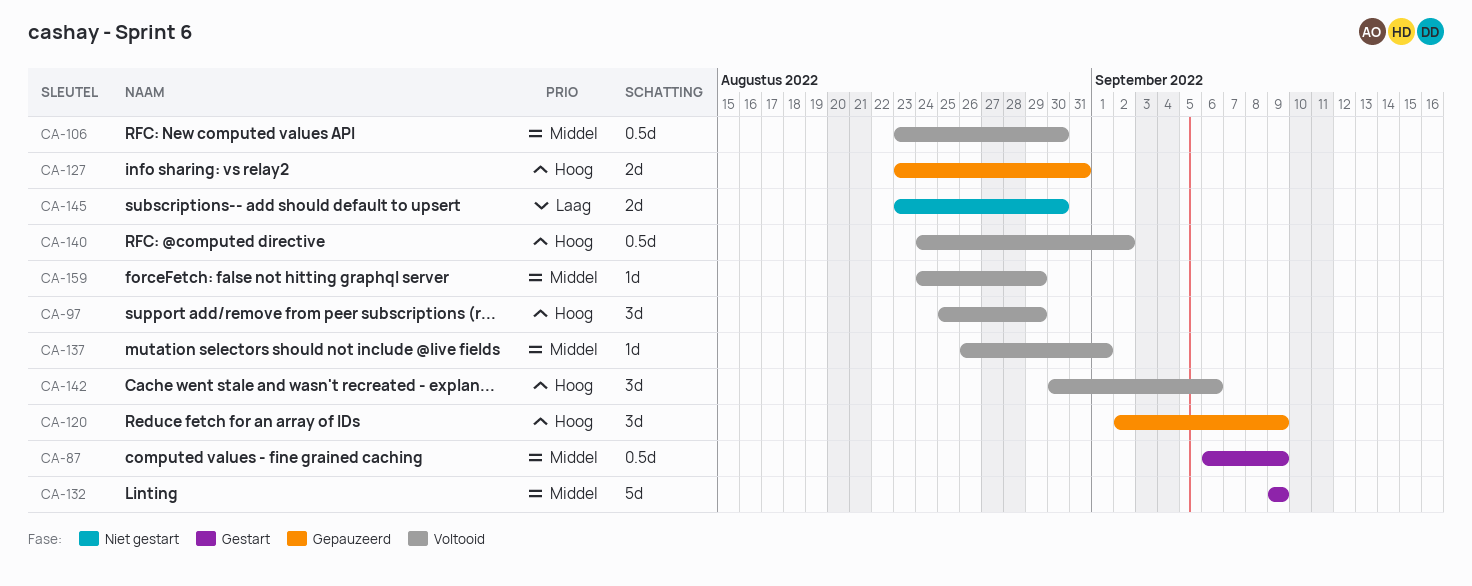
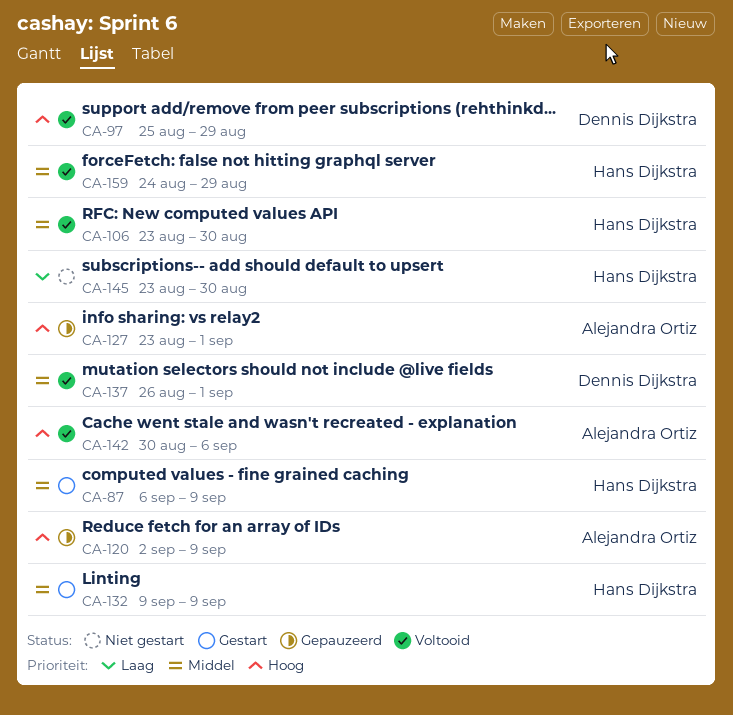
CA-127, due: Aug 31 -> Sep 1
CA-140: present -> none

